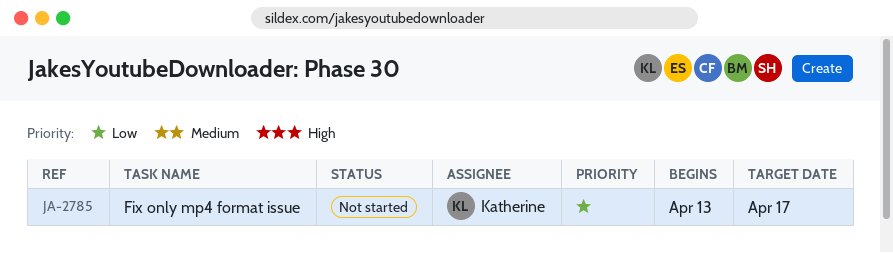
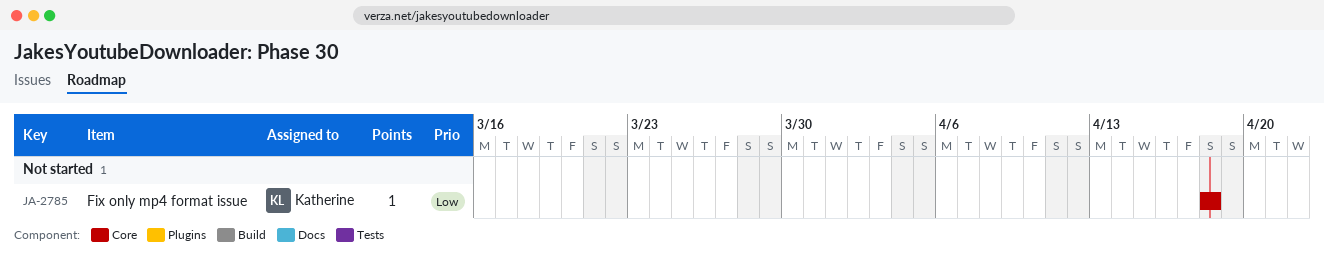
JA-2785, start: Apr 13 -> Apr 18
JA-2785, due: Apr 17 -> Apr 18

